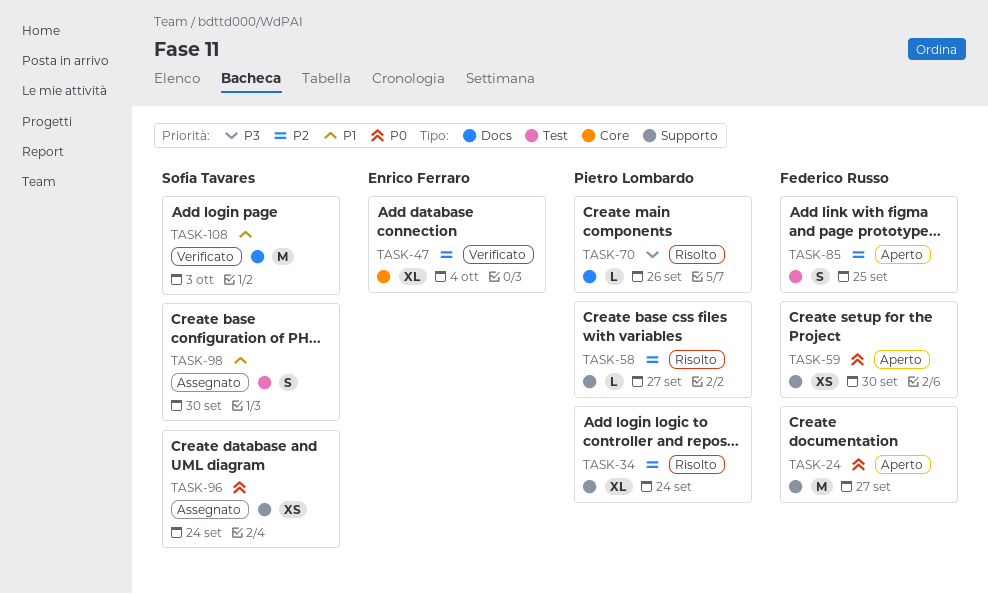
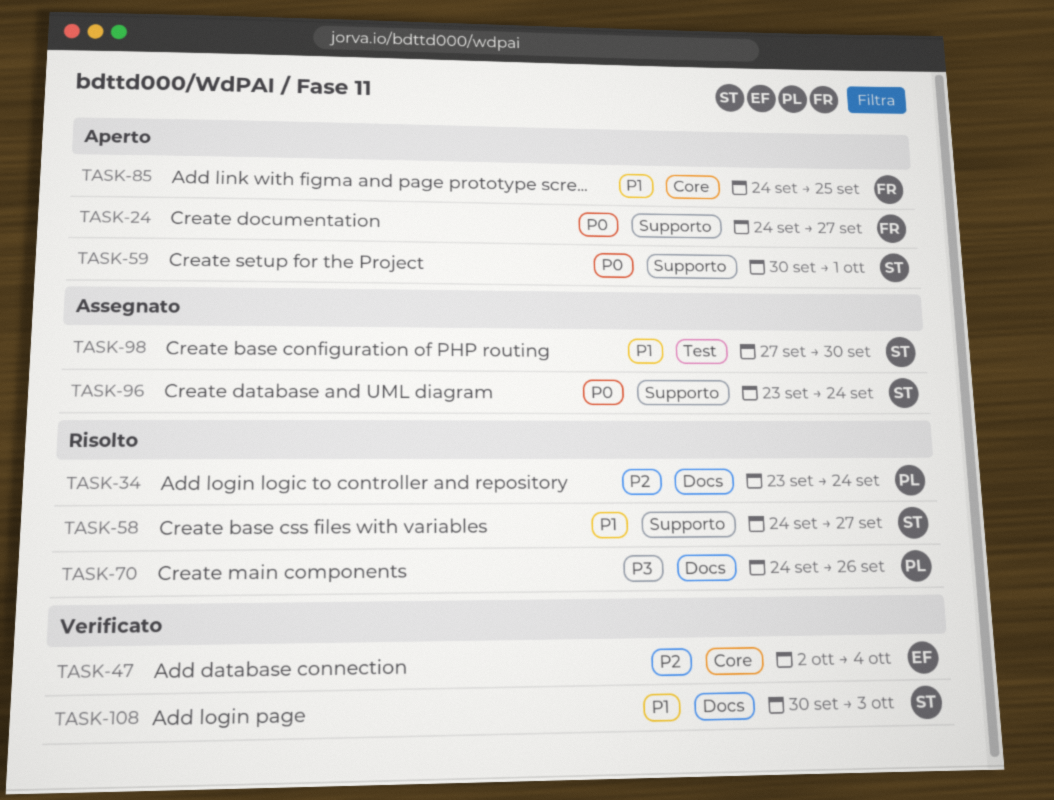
TASK-34, label: Supporto -> Docs
TASK-58, owner: Pietro Lombardo -> Sofia Tavares
TASK-58, priority: P2 -> P1
TASK-59, owner: Federico Russo -> Sofia Tavares
TASK-59, due: Sep 30 -> Oct 1
TASK-85, priority: P2 -> P1
TASK-85, label: Test -> Core

